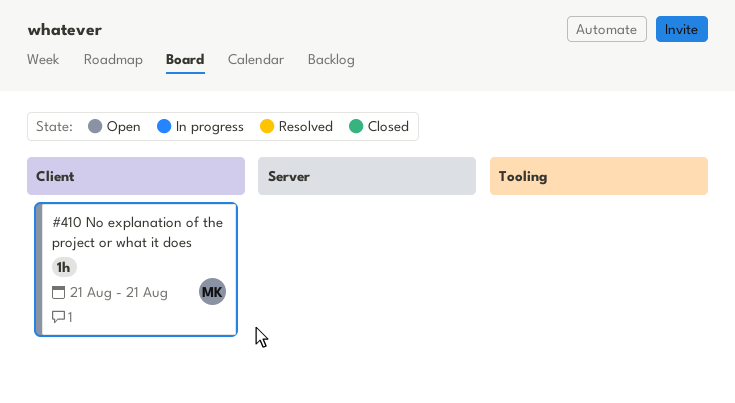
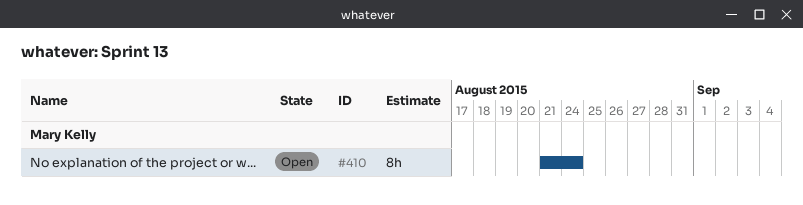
#410, estimate: 1h -> 8h
#410, due: Aug 21 -> Aug 24

